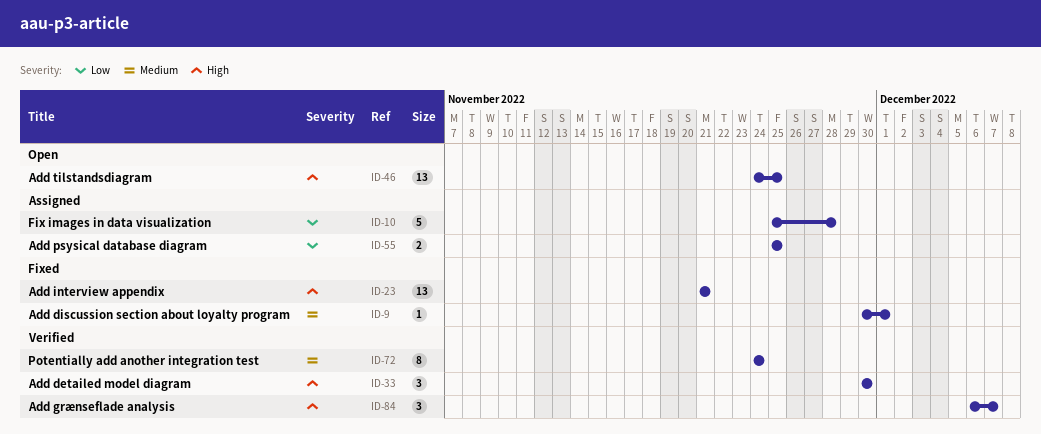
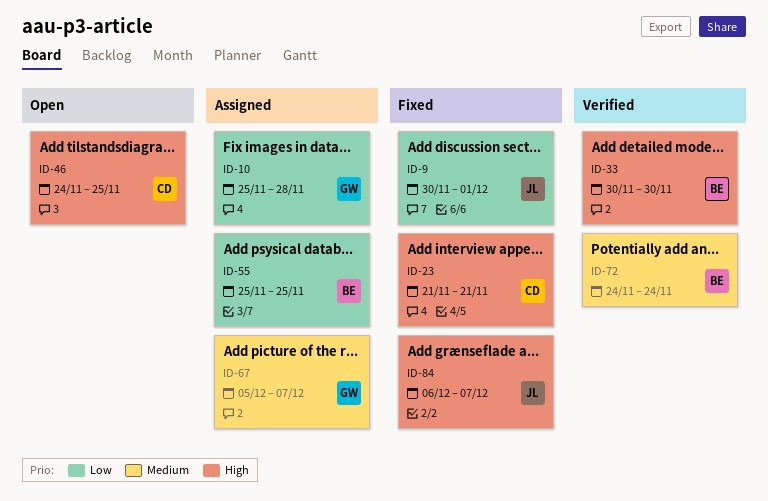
ID-9, priority: Medium -> Low
ID-67: none -> present
ID-84, status: Verified -> Fixed

